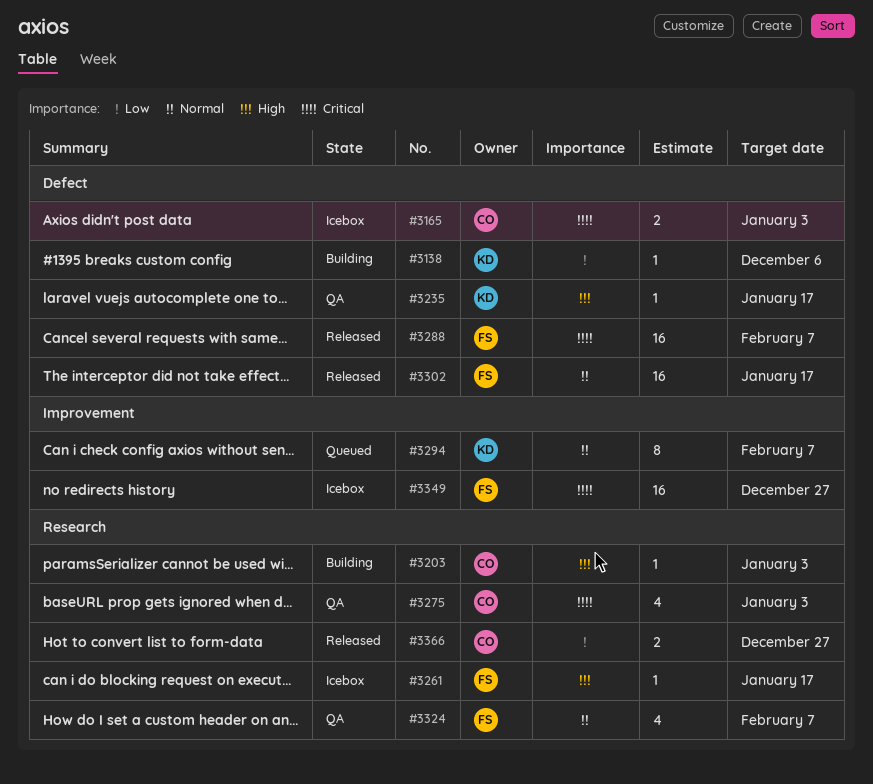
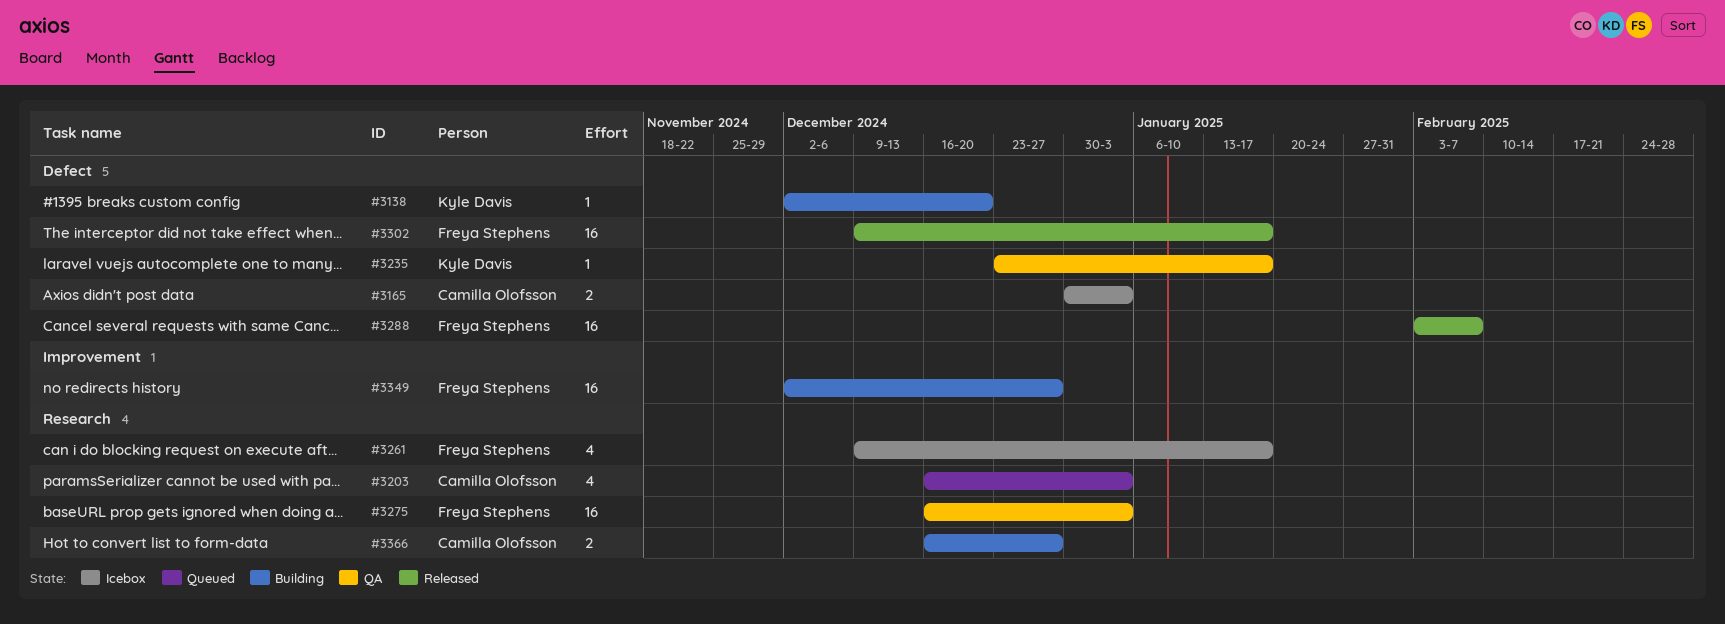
#3138, due: Dec 6 -> Dec 20
#3203, status: Building -> Queued
#3203, estimate: 1 -> 4
#3261, estimate: 1 -> 4
#3275, owner: Camilla Olofsson -> Freya Stephens
#3275, estimate: 4 -> 16
#3294: present -> none
#3324: present -> none
#3349, status: Icebox -> Building
#3366, status: Released -> Building

